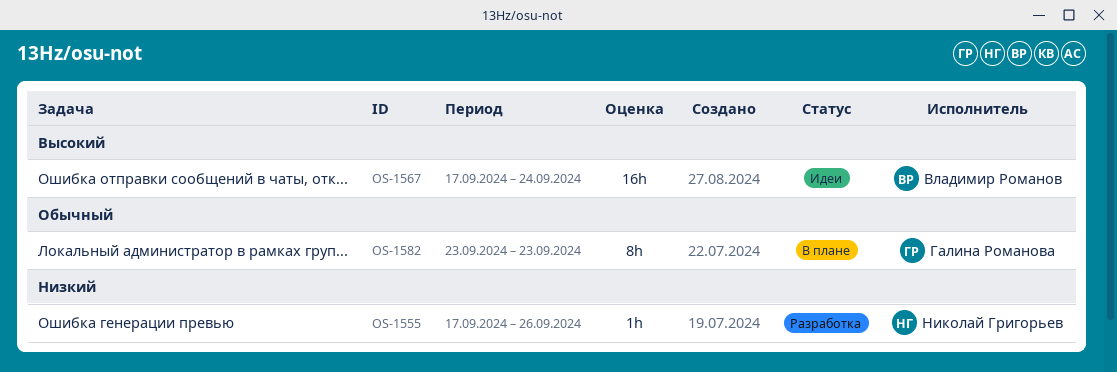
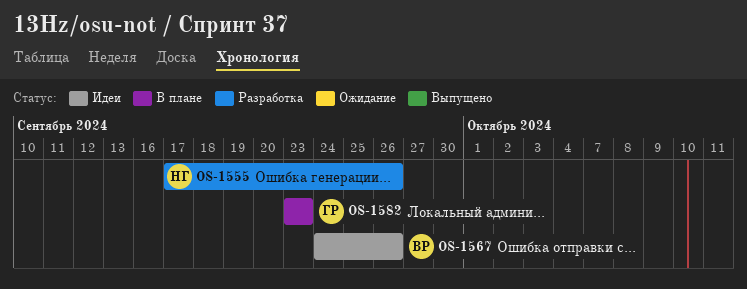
OS-1567, start: Sep 17 -> Sep 24
OS-1567, due: Sep 24 -> Sep 26

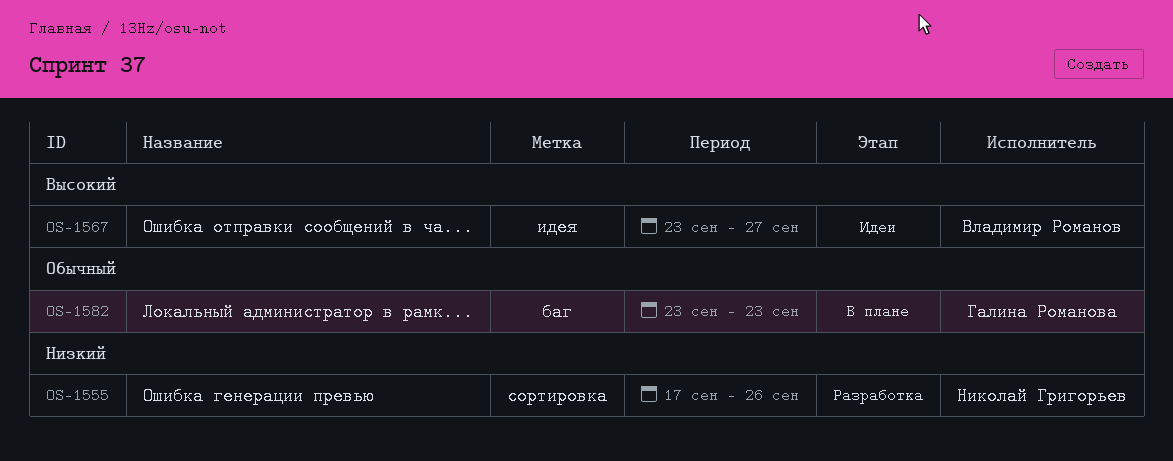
OS-1567, start: Sep 24 -> Sep 23
OS-1567, due: Sep 26 -> Sep 27

